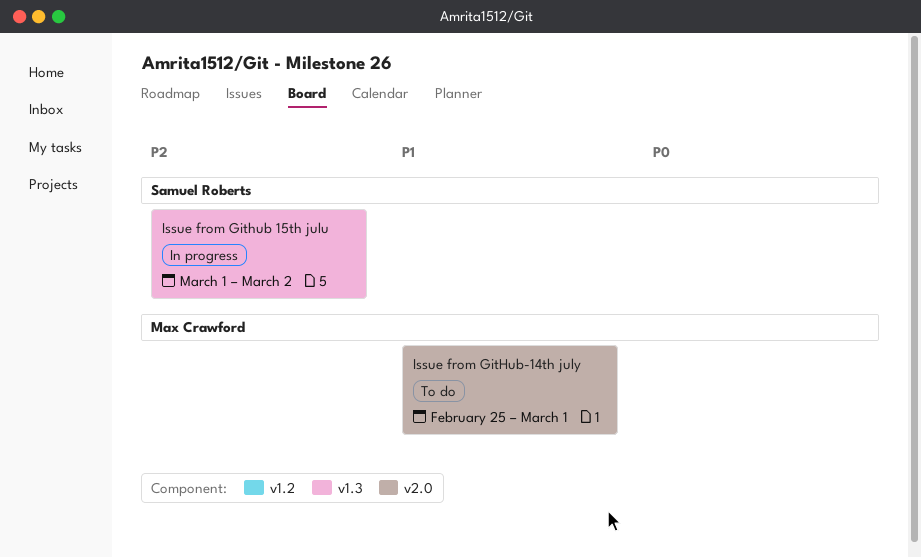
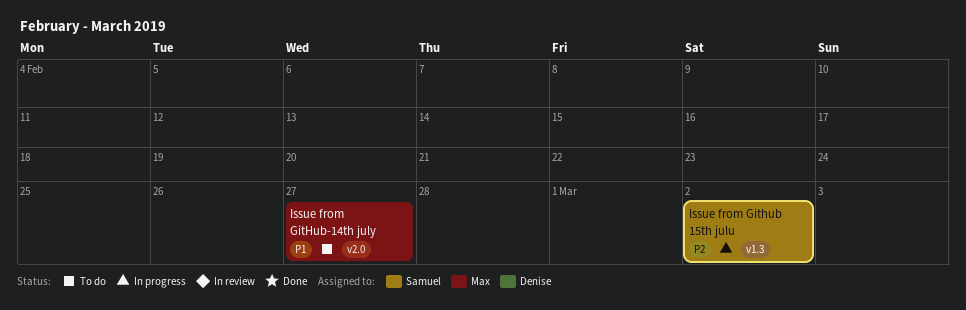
Issue from GitHub-14th july, due: Mar 1 -> Feb 27

